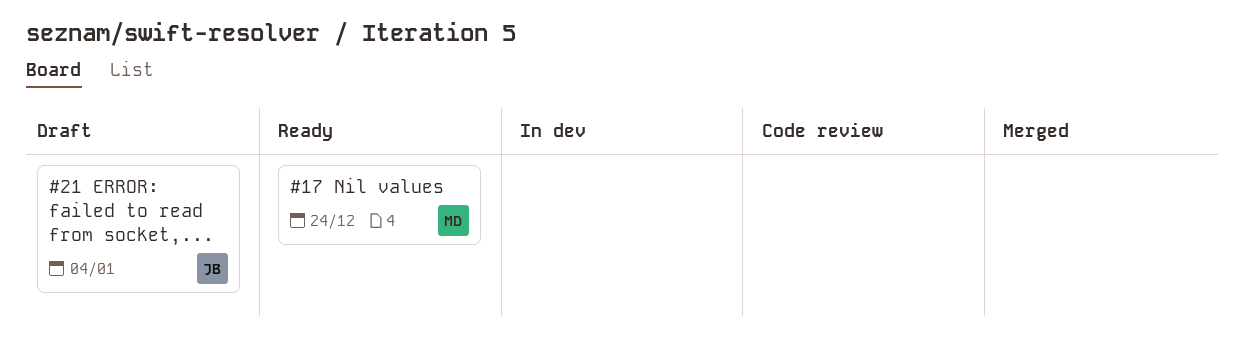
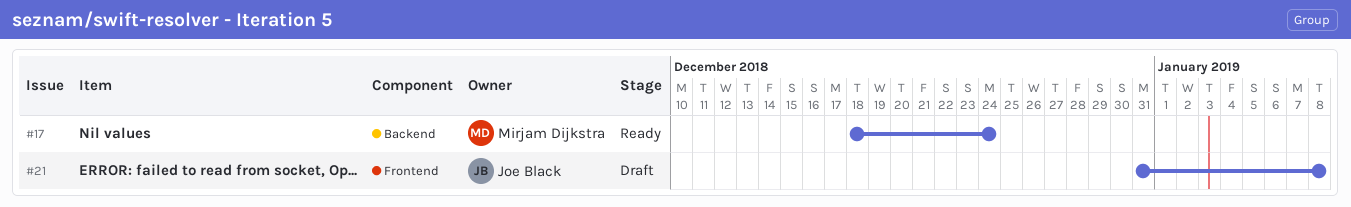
#21, due: Jan 4 -> Jan 8

